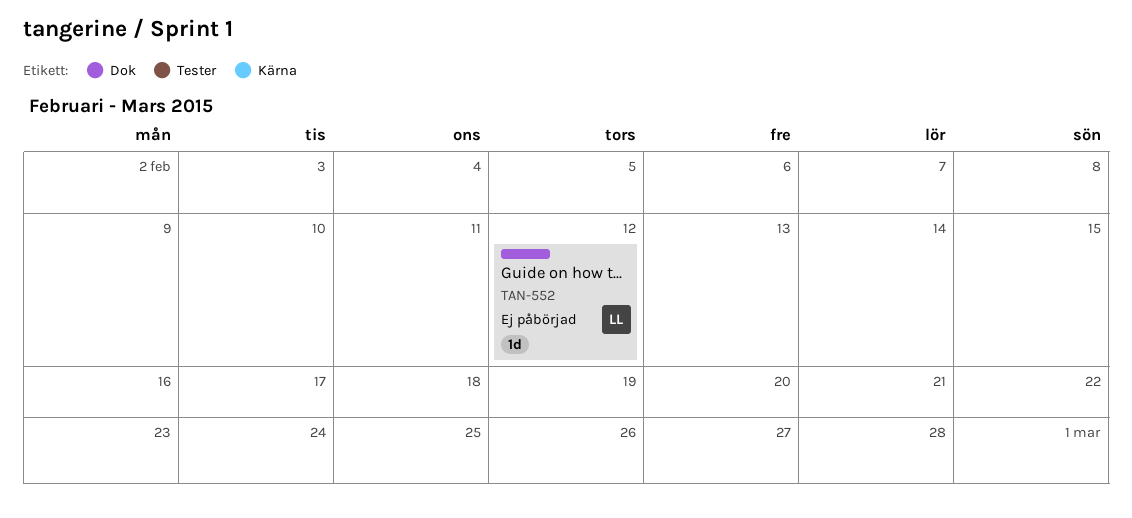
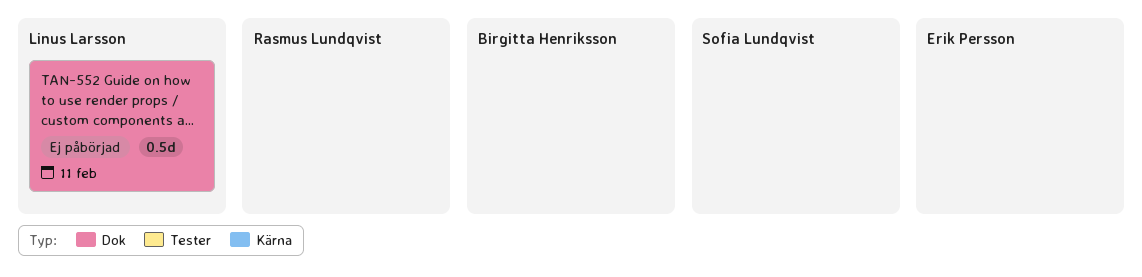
TAN-552, estimate: 1d -> 0.5d
TAN-552, due: Feb 12 -> Feb 11

